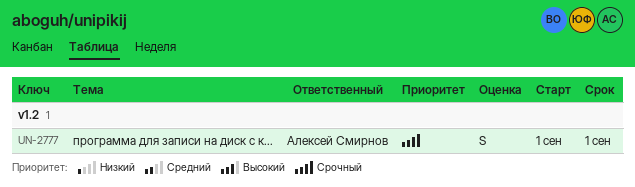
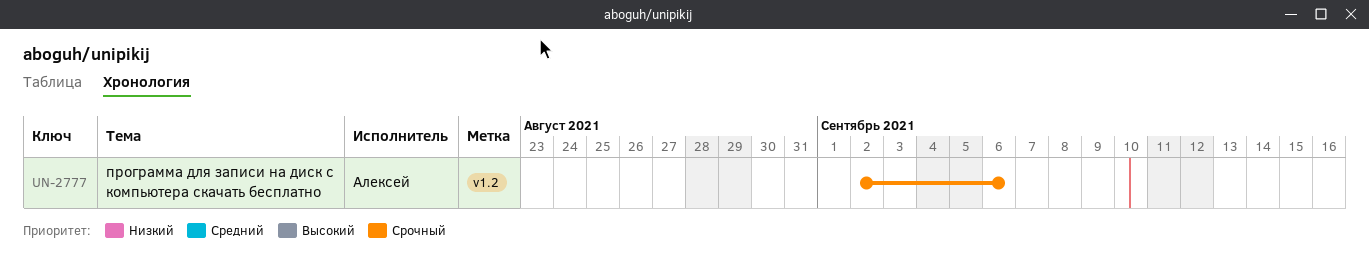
UN-2777, start: Sep 1 -> Sep 2
UN-2777, due: Sep 1 -> Sep 6

